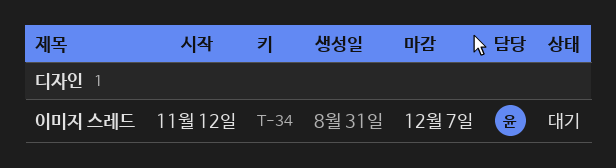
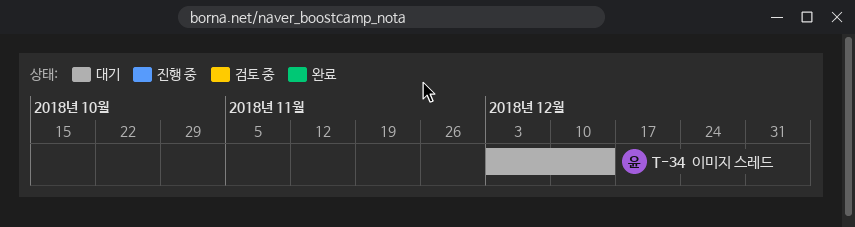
T-34, start: Nov 12 -> Dec 3
T-34, due: Dec 7 -> Dec 14

